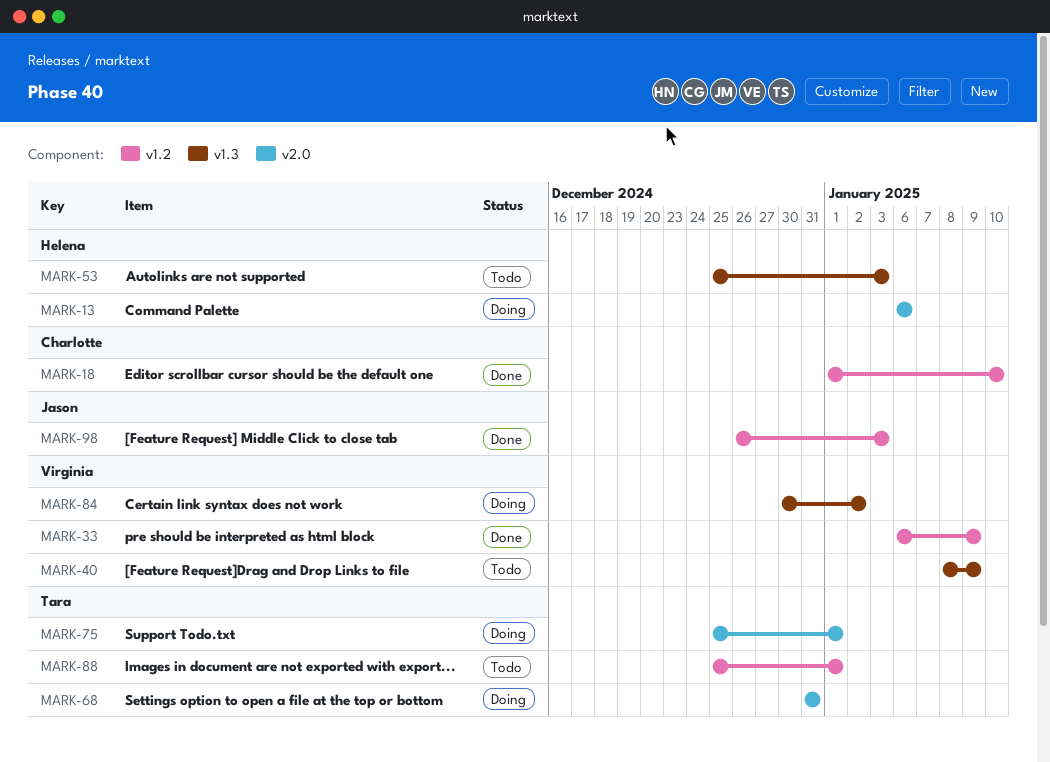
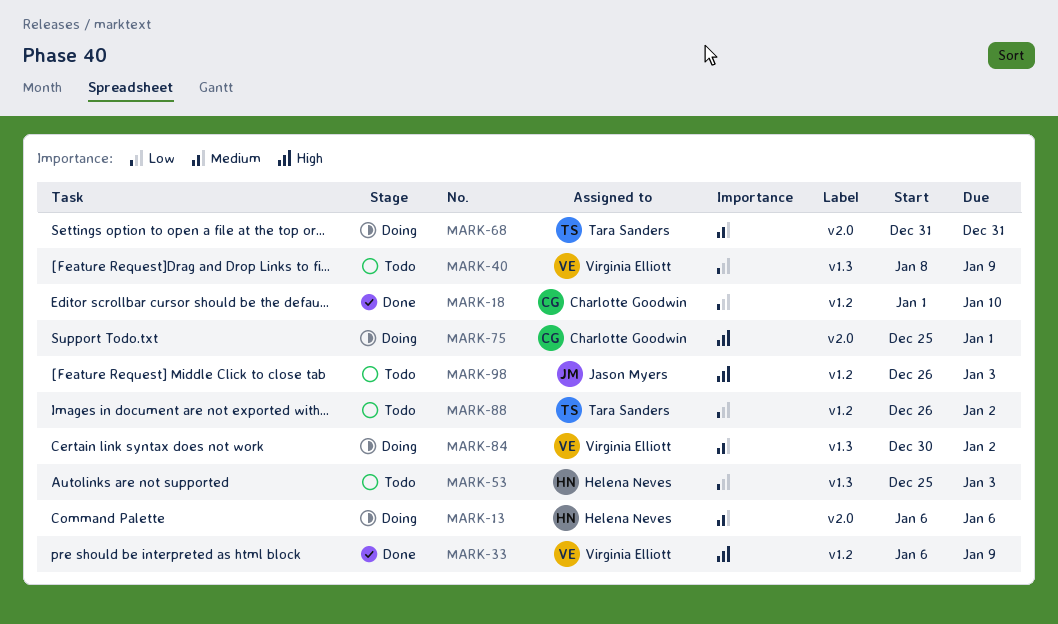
MARK-75, owner: Tara Sanders -> Charlotte Goodwin
MARK-88, start: Dec 25 -> Dec 26
MARK-88, due: Jan 1 -> Jan 2
MARK-98, status: Done -> Todo

